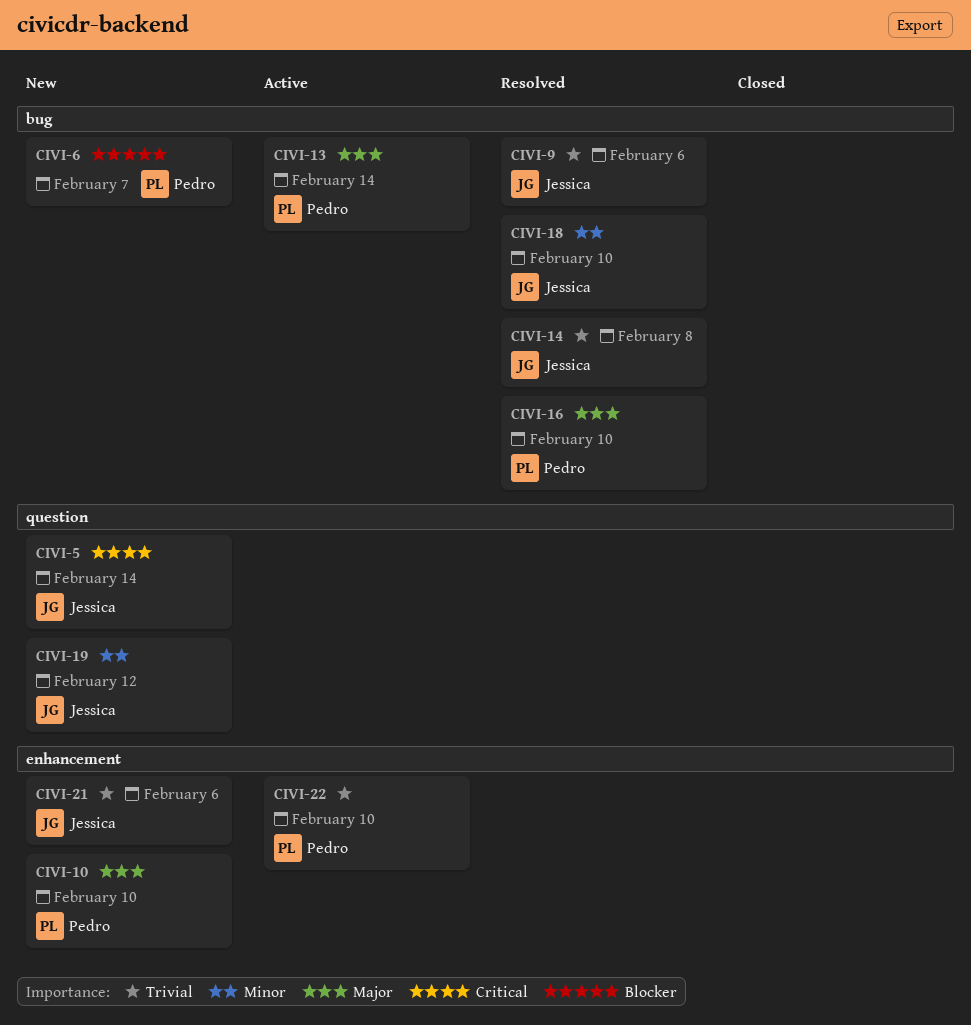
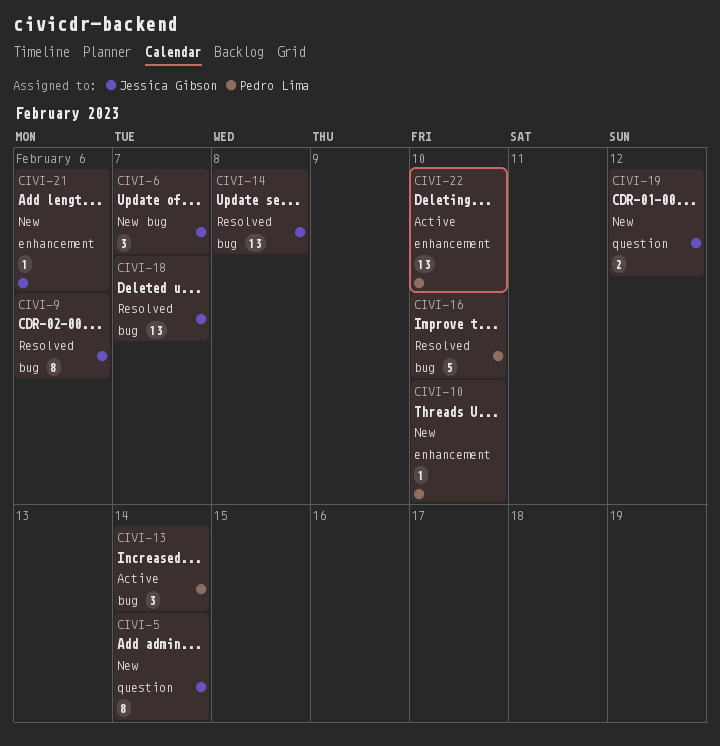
CIVI-6, owner: Pedro Lima -> Jessica Gibson
CIVI-18, due: Feb 10 -> Feb 7

